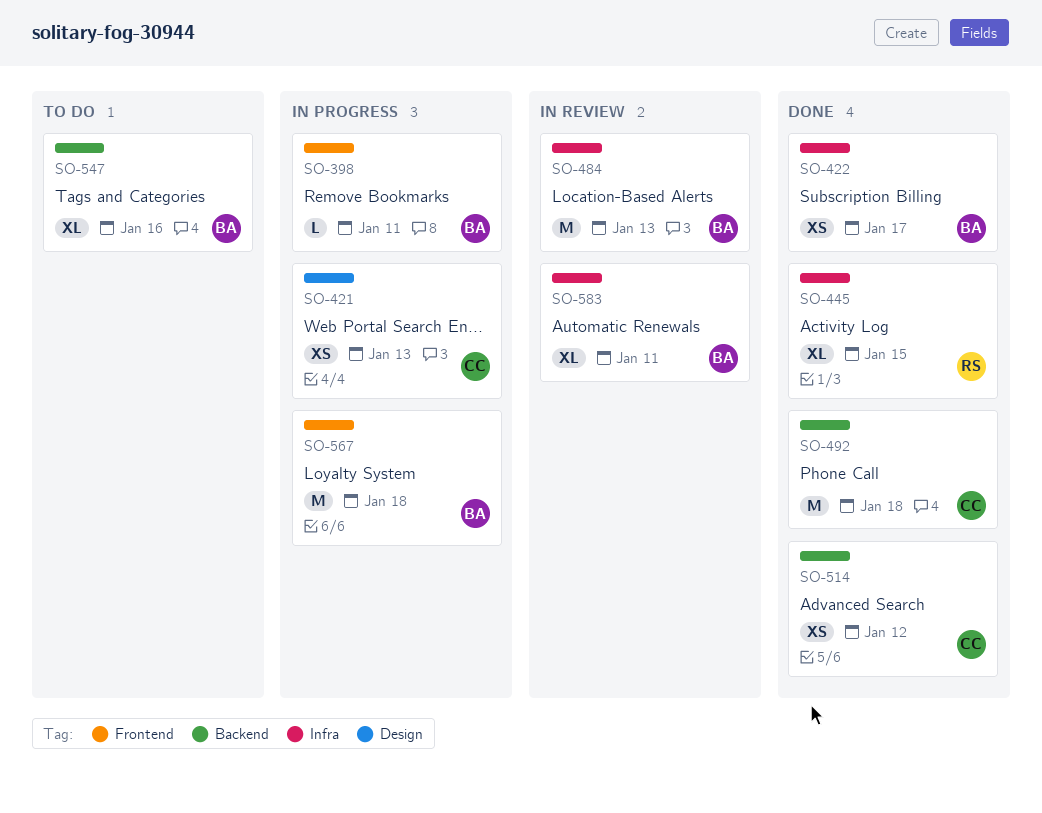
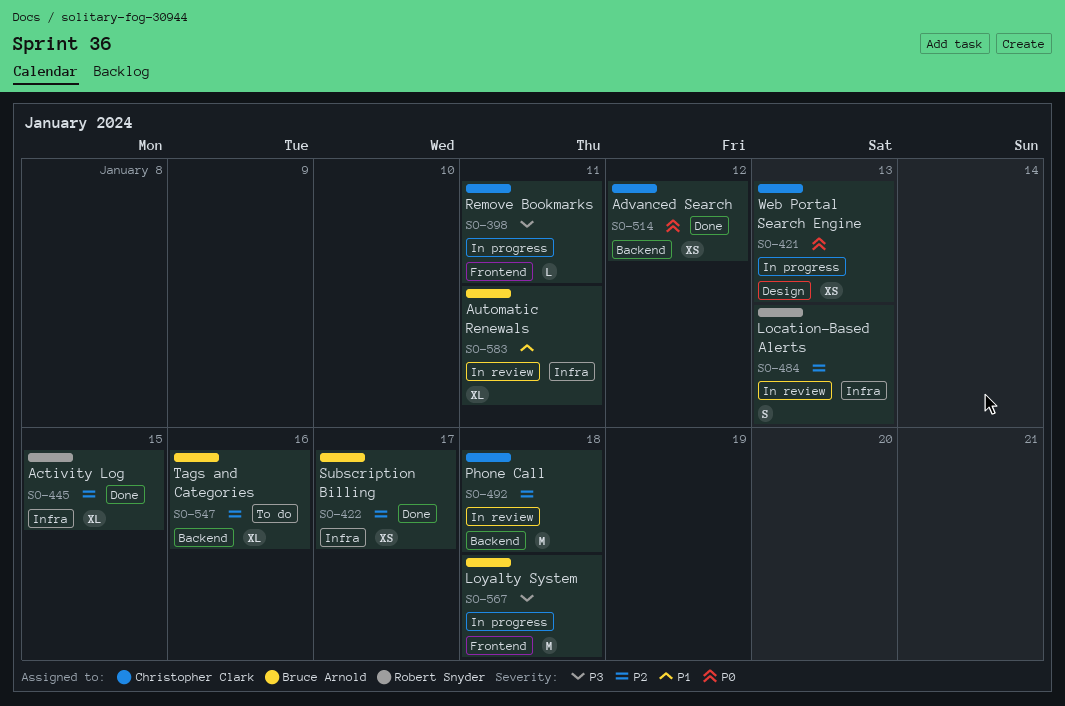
SO-398, owner: Bruce Arnold -> Christopher Clark
SO-484, owner: Bruce Arnold -> Robert Snyder
SO-484, estimate: M -> S
SO-492, status: Done -> In review

